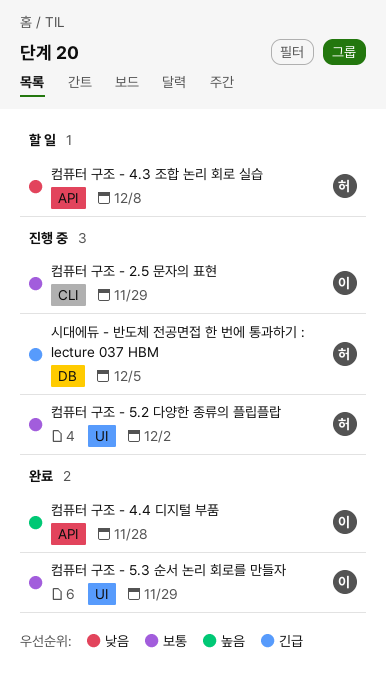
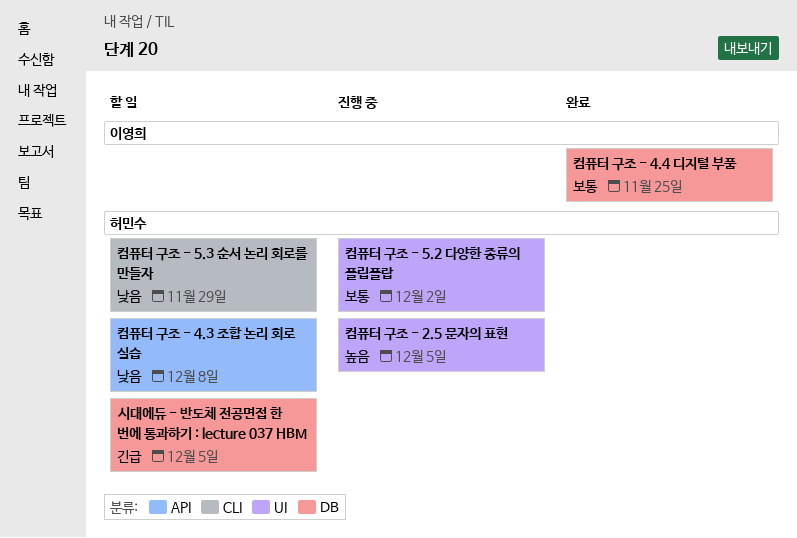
시대에듀 - 반도체 전공면접 한 번에 통과하기 : lecture 037 HBM, status: 진행 중 -> 할 일
컴퓨터 구조 - 2.5 문자의 표현, owner: 이영희 -> 허민수
컴퓨터 구조 - 2.5 문자의 표현, priority: 보통 -> 높음
컴퓨터 구조 - 2.5 문자의 표현, label: CLI -> UI
컴퓨터 구조 - 2.5 문자의 표현, due: Nov 29 -> Dec 5
컴퓨터 구조 - 4.4 디지털 부품, priority: 높음 -> 보통
컴퓨터 구조 - 4.4 디지털 부품, label: API -> DB
컴퓨터 구조 - 4.4 디지털 부품, due: Nov 28 -> Nov 25
컴퓨터 구조 - 5.3 순서 논리 회로를 만들자, status: 완료 -> 할 일
컴퓨터 구조 - 5.3 순서 논리 회로를 만들자, owner: 이영희 -> 허민수
컴퓨터 구조 - 5.3 순서 논리 회로를 만들자, priority: 보통 -> 낮음
컴퓨터 구조 - 5.3 순서 논리 회로를 만들자, label: UI -> CLI

